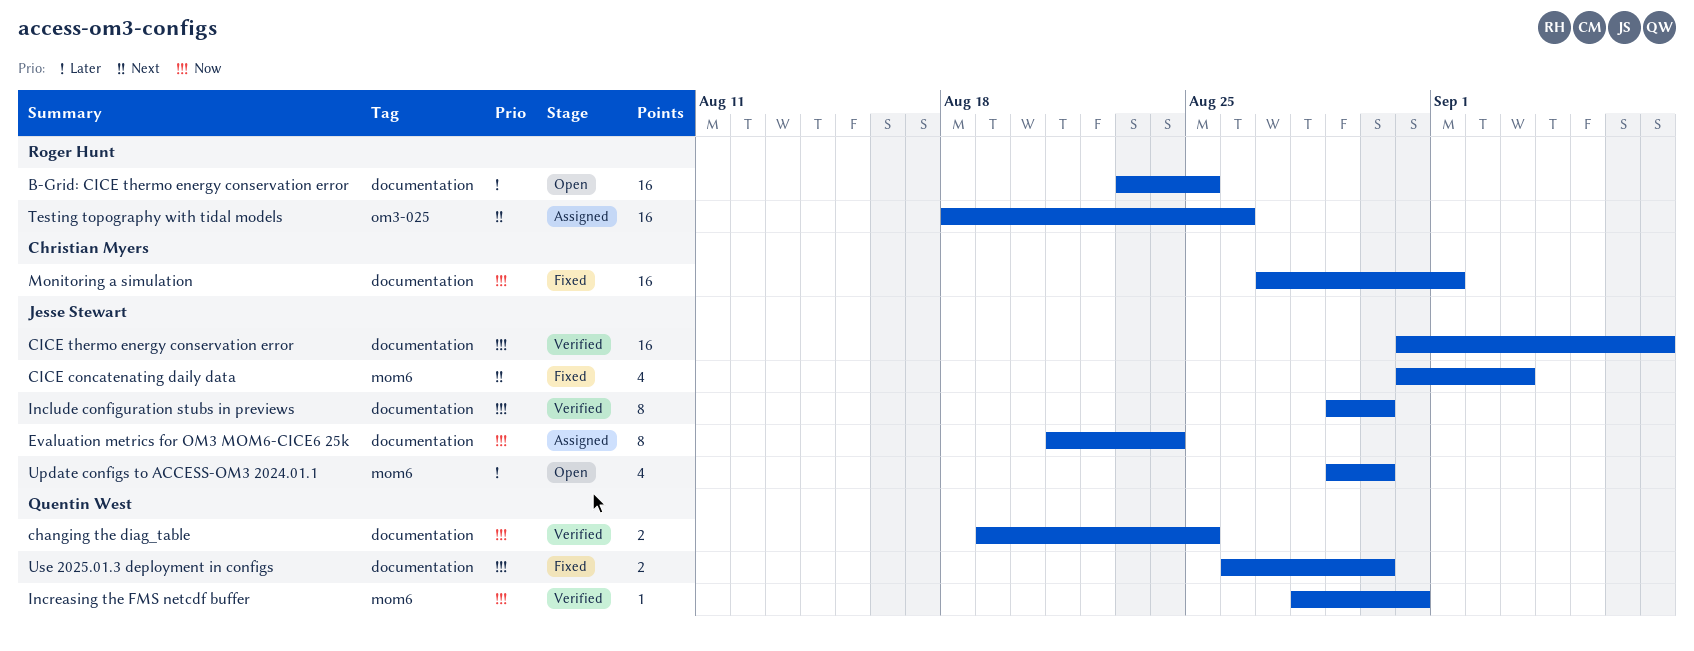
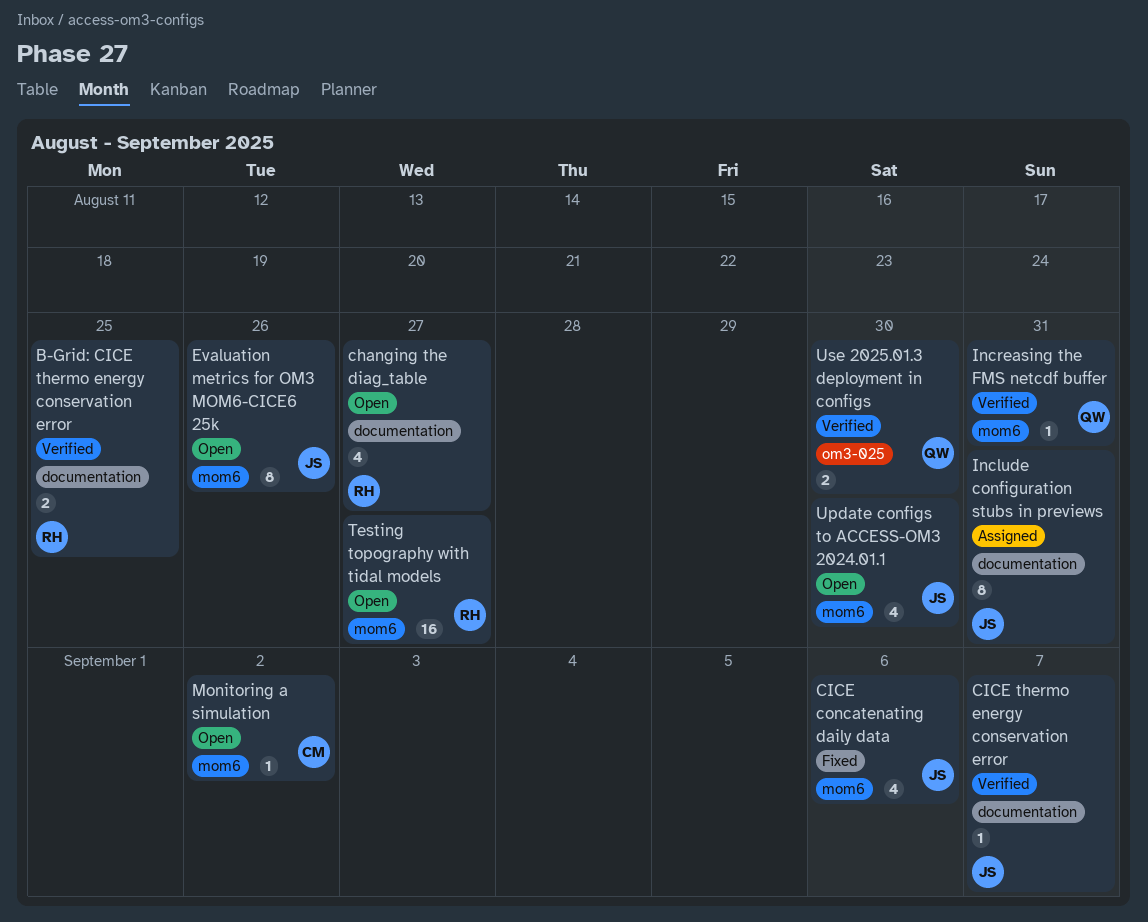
B-Grid: CICE thermo energy conservation error, status: Open -> Verified
B-Grid: CICE thermo energy conservation error, estimate: 16 -> 2
changing the diag_table, status: Verified -> Open
changing the diag_table, owner: Quentin West -> Roger Hunt
changing the diag_table, estimate: 2 -> 4
changing the diag_table, due: Aug 25 -> Aug 27
CICE concatenating daily data, due: Sep 3 -> Sep 6
CICE thermo energy conservation error, estimate: 16 -> 1
Evaluation metrics for OM3 MOM6-CICE6 25k, status: Assigned -> Open
Evaluation metrics for OM3 MOM6-CICE6 25k, label: documentation -> mom6
Evaluation metrics for OM3 MOM6-CICE6 25k, due: Aug 24 -> Aug 26
Include configuration stubs in previews, status: Verified -> Assigned
Include configuration stubs in previews, due: Aug 30 -> Aug 31
Monitoring a simulation, status: Fixed -> Open
Monitoring a simulation, label: documentation -> mom6
Monitoring a simulation, estimate: 16 -> 1
Monitoring a simulation, due: Sep 1 -> Sep 2
Testing topography with tidal models, status: Assigned -> Open
Testing topography with tidal models, label: om3-025 -> mom6
Testing topography with tidal models, due: Aug 26 -> Aug 27
Use 2025.01.3 deployment in configs, status: Fixed -> Verified
Use 2025.01.3 deployment in configs, label: documentation -> om3-025

